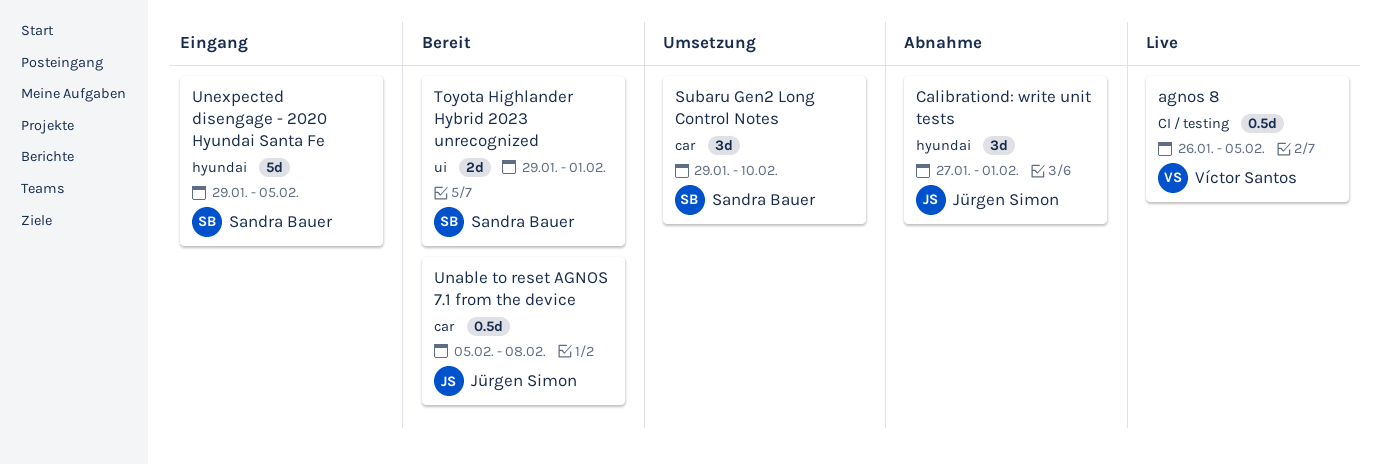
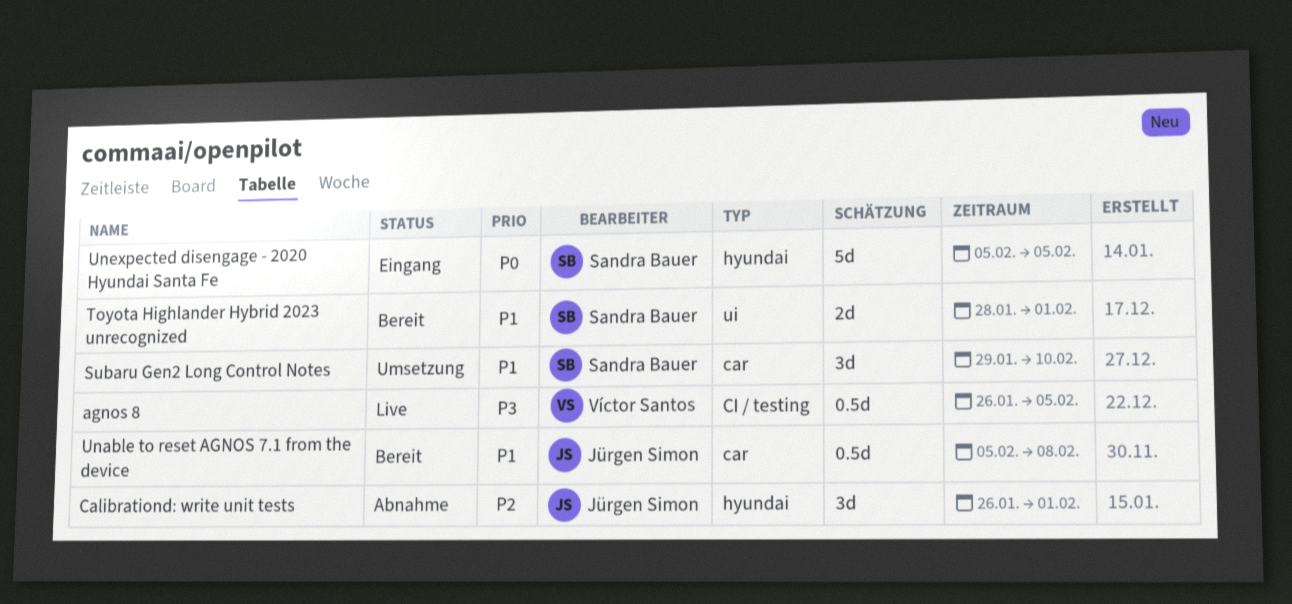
Calibrationd: write unit tests, start: Jan 27 -> Jan 26
Toyota Highlander Hybrid 2023 unrecognized, start: Jan 29 -> Jan 28
Unexpected disengage - 2020 Hyundai Santa Fe, start: Jan 29 -> Feb 5

